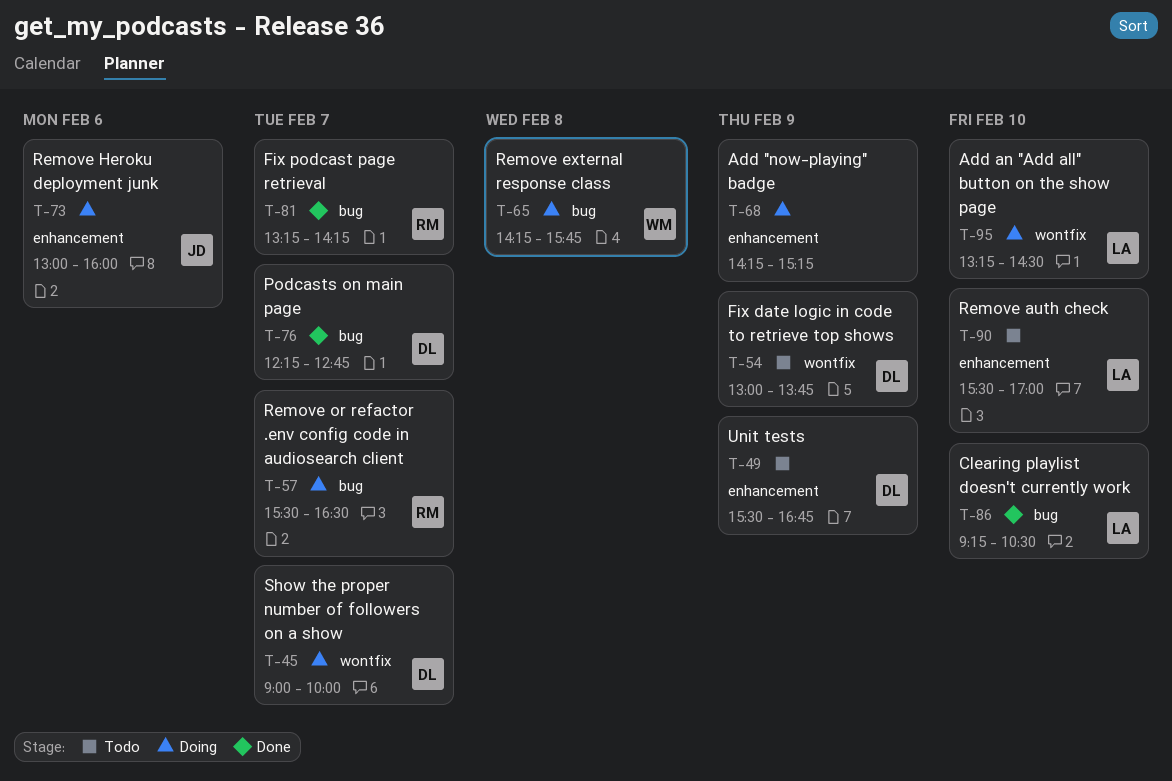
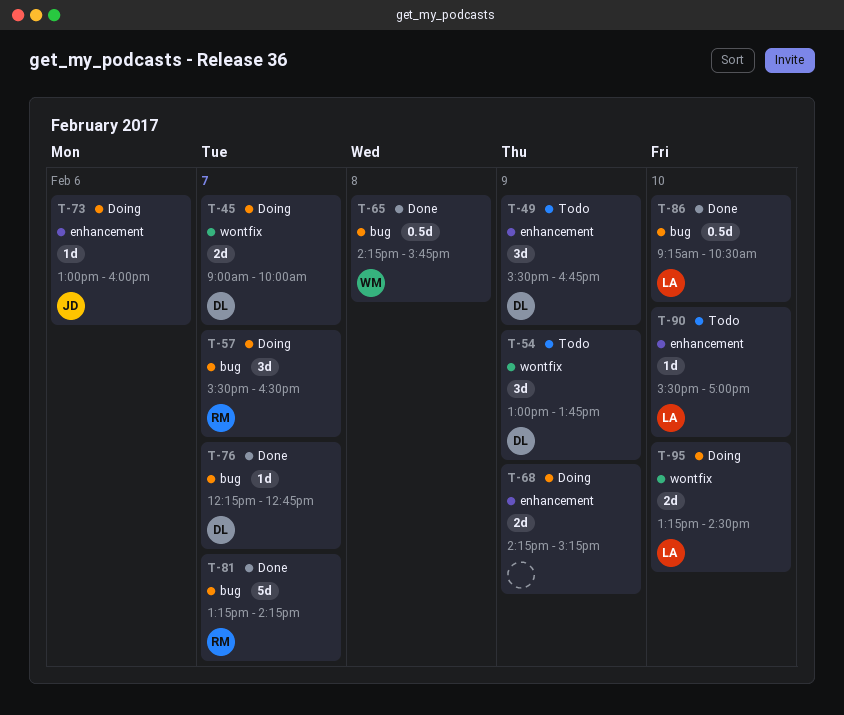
T-65, status: Doing -> Done

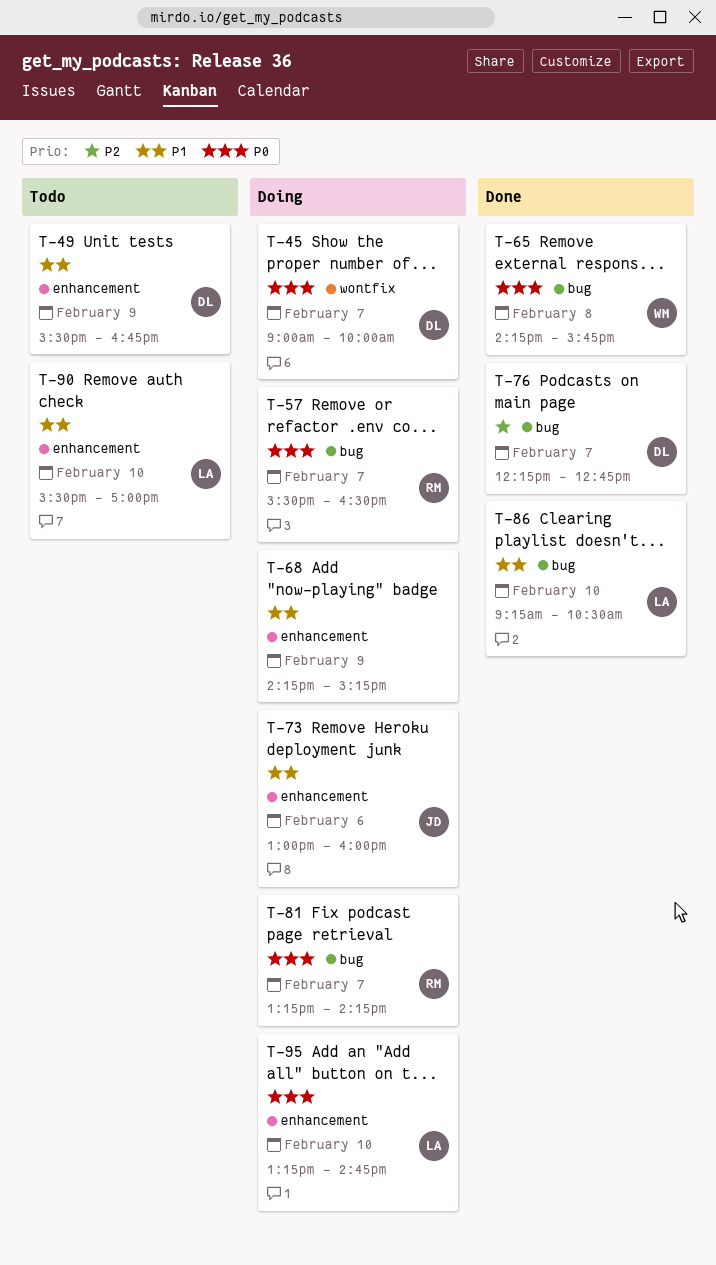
T-54: present -> none
T-81, status: Done -> Doing
T-95, label: wontfix -> enhancement
T-95, ends: 14:30 -> 14:45

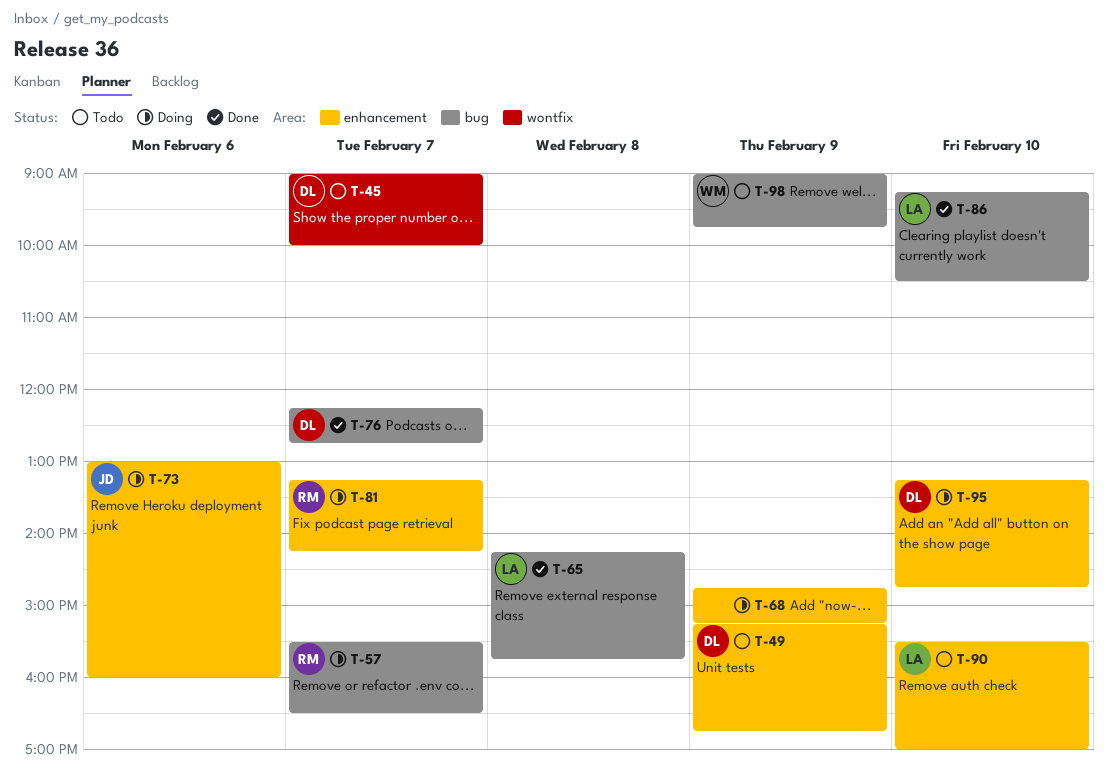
T-45, status: Doing -> Todo
T-49, begins: 15:30 -> 15:15
T-65, owner: WM -> LA
T-68, begins: 14:15 -> 14:45
T-81, label: bug -> enhancement
T-95, owner: LA -> DL
T-98: none -> present

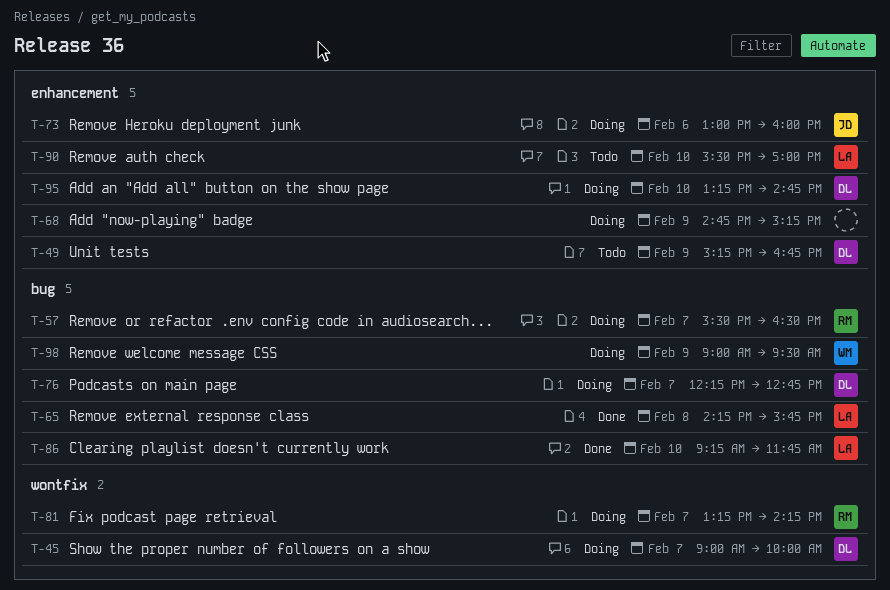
T-45, status: Todo -> Doing
T-76, status: Done -> Doing
T-81, label: enhancement -> wontfix
T-86, ends: 10:30 -> 11:45
T-98, status: Todo -> Doing
T-98, ends: 09:45 -> 09:30

